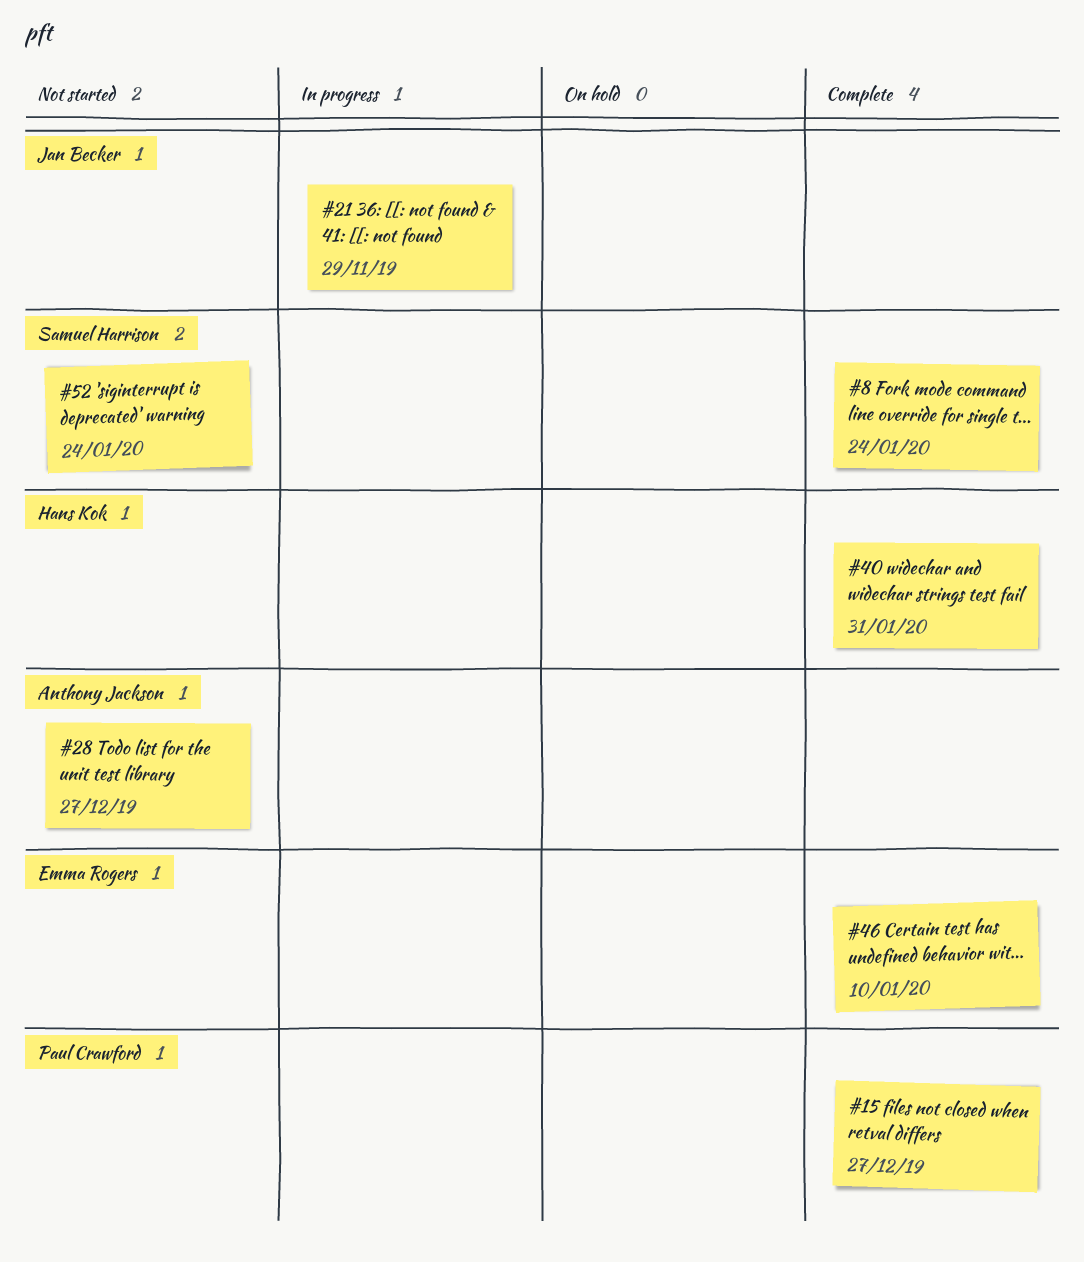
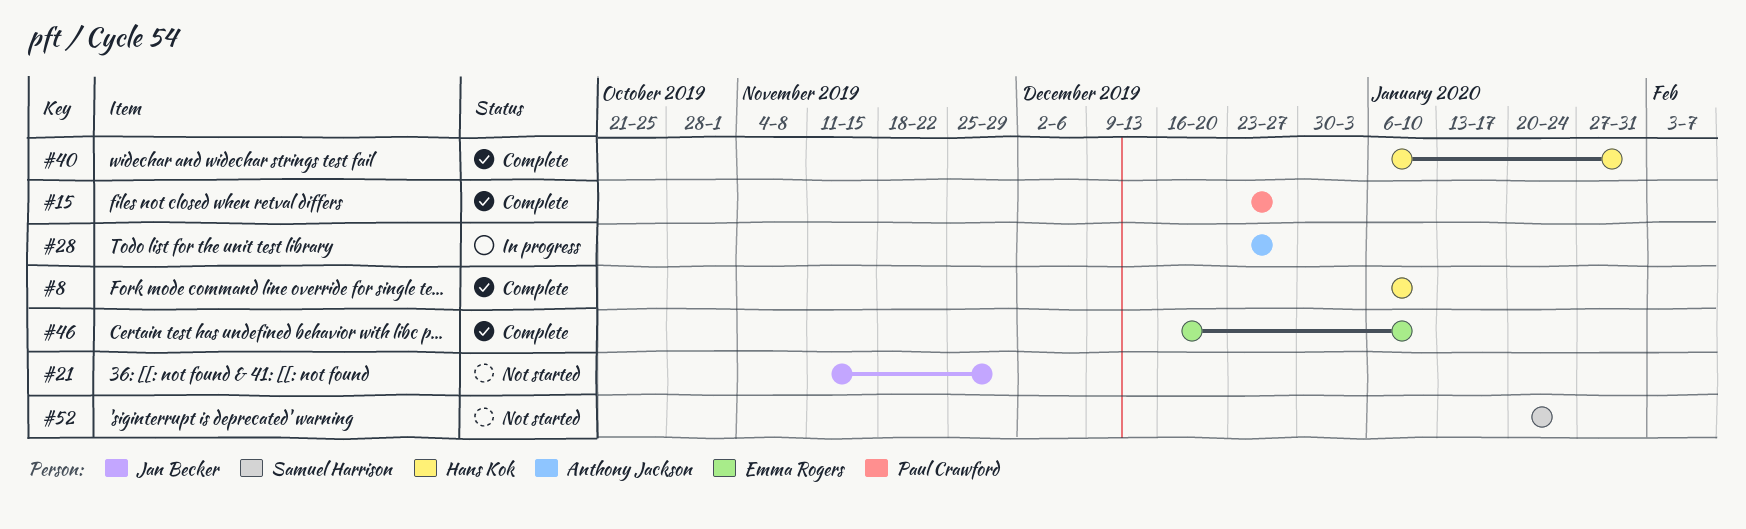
#8, owner: Samuel Harrison -> Hans Kok
#8, due: Jan 24 -> Jan 10
#21, status: In progress -> Not started
#28, status: Not started -> In progress

